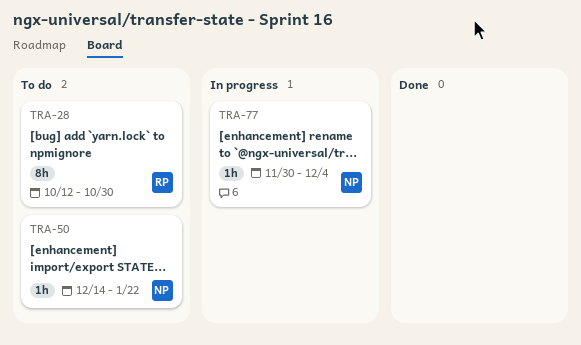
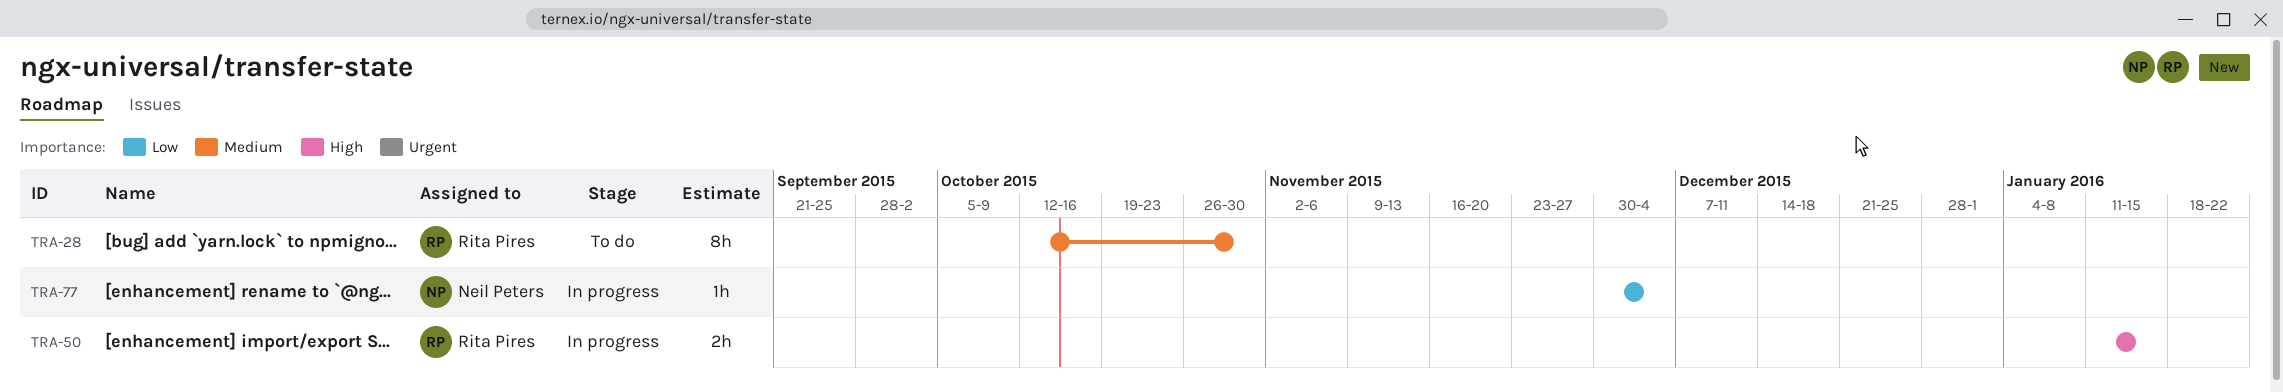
TRA-50, status: To do -> In progress
TRA-50, owner: Neil Peters -> Rita Pires
TRA-50, estimate: 1h -> 2h
TRA-50, start: Dec 14 -> Jan 11
TRA-50, due: Jan 22 -> Jan 15

